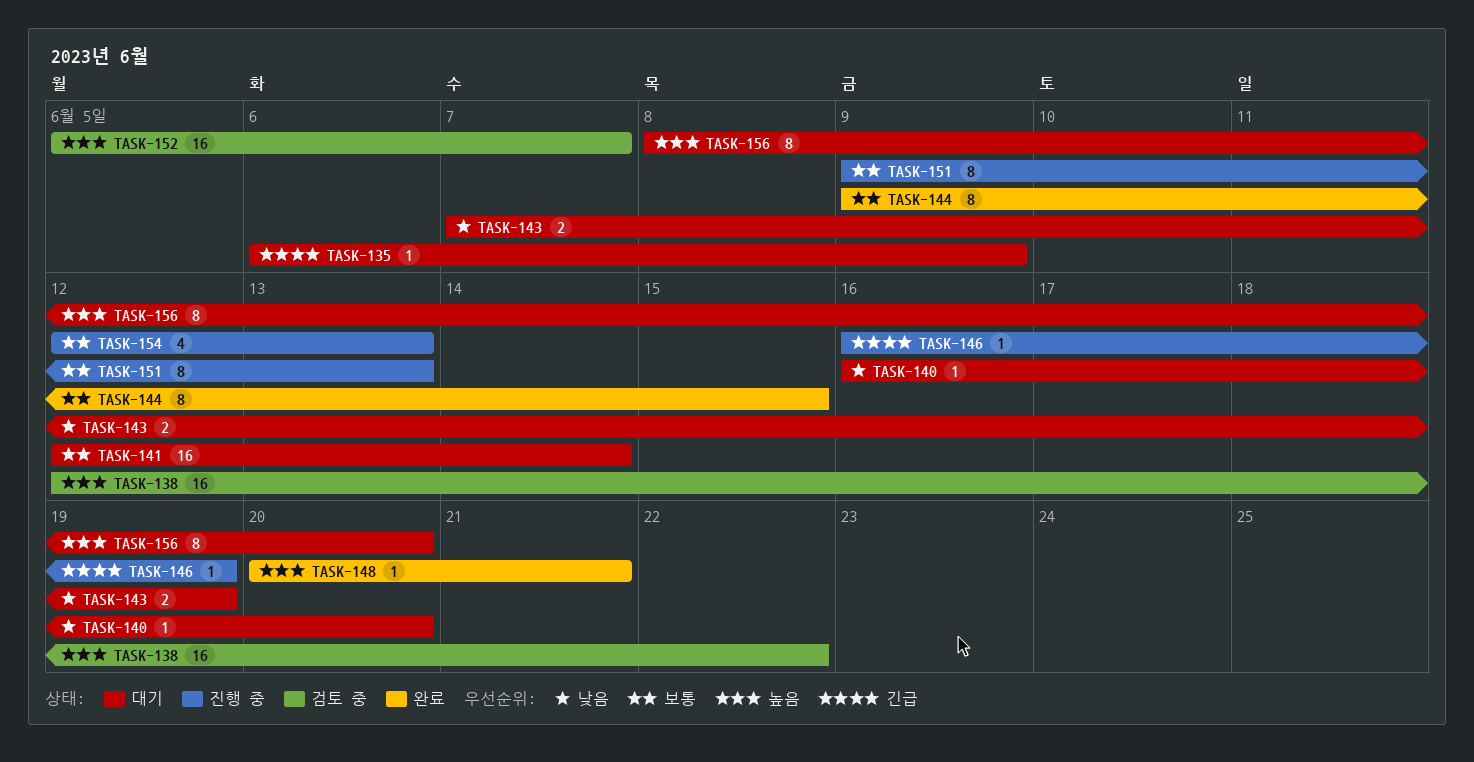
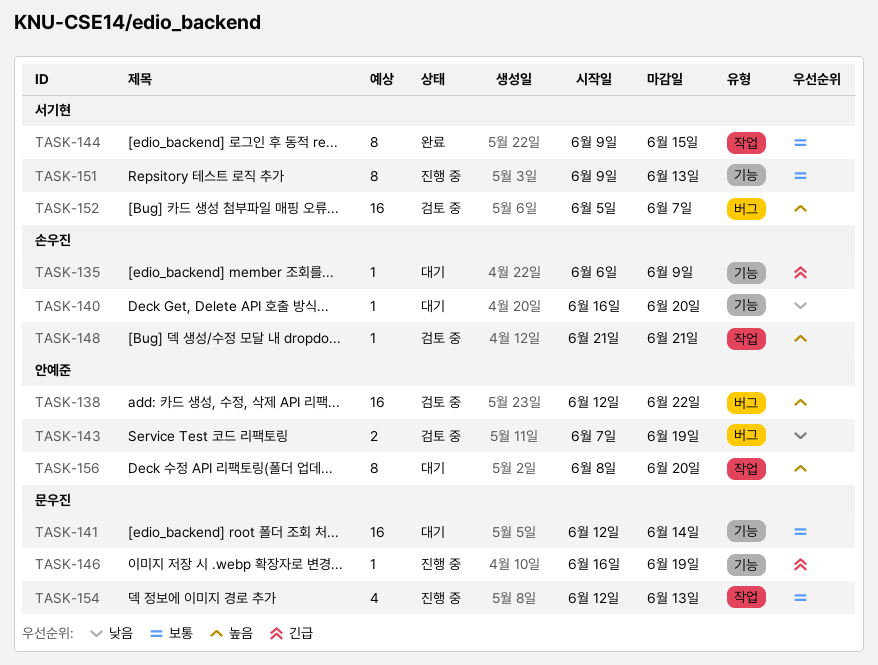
TASK-143, status: 대기 -> 검토 중
TASK-148, status: 완료 -> 검토 중
TASK-148, start: Jun 20 -> Jun 21

